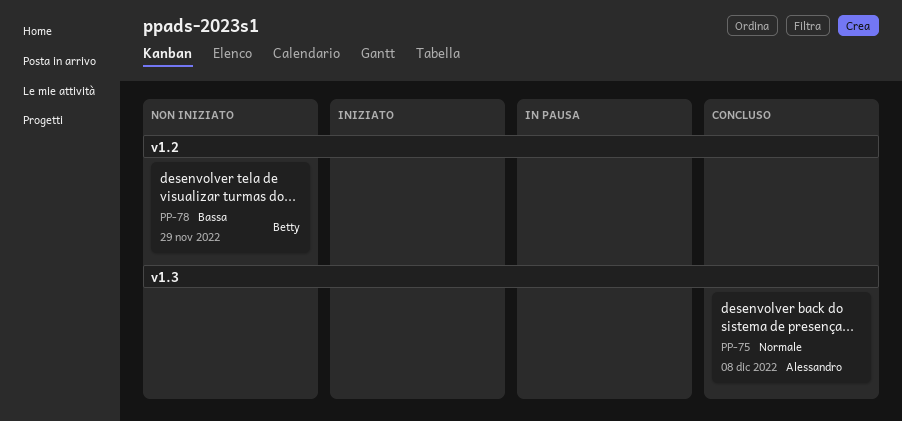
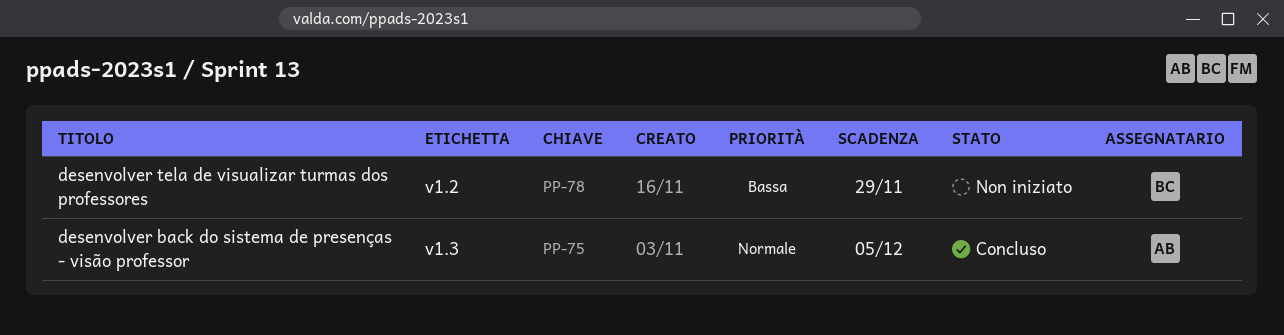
PP-75, due: Dec 8 -> Dec 5

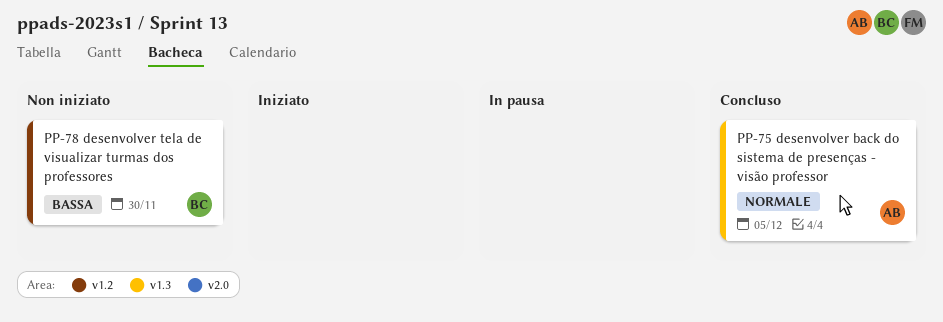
PP-78, due: Nov 29 -> Nov 30

